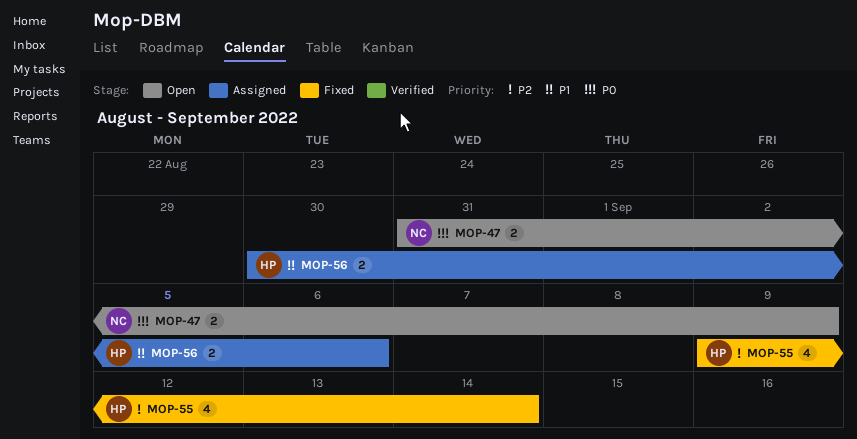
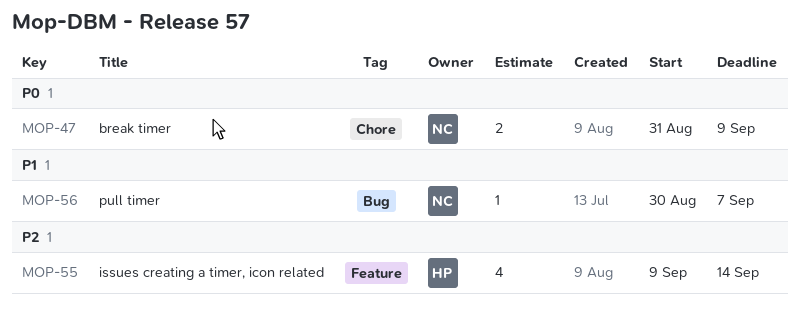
MOP-56, owner: HP -> NC
MOP-56, estimate: 2 -> 1
MOP-56, due: Sep 6 -> Sep 7

